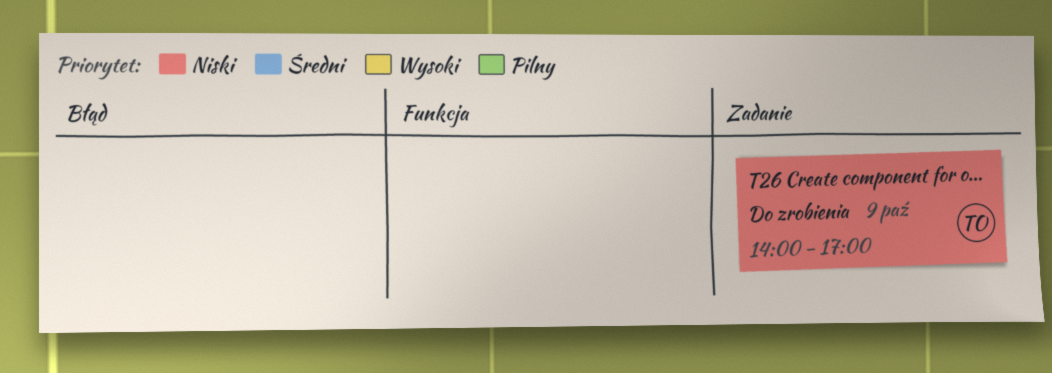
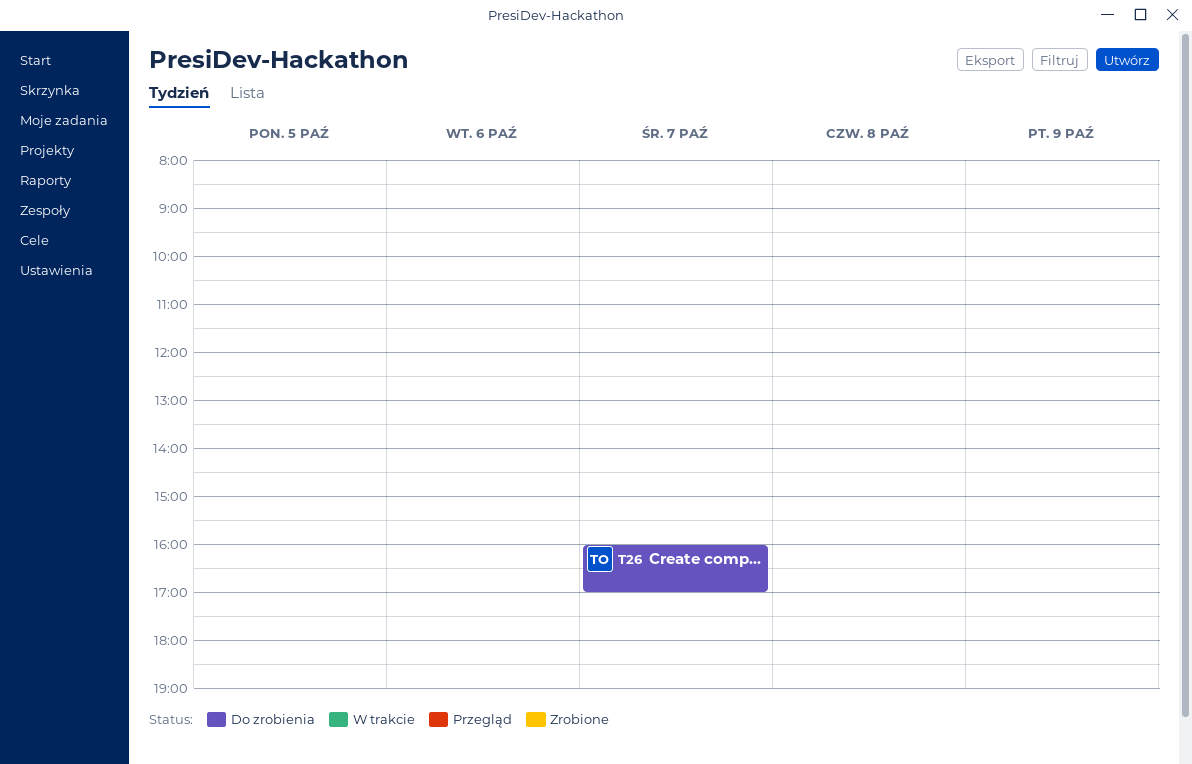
T26, day: Oct 9 -> Oct 7
T26, begins: 14:00 -> 16:00

